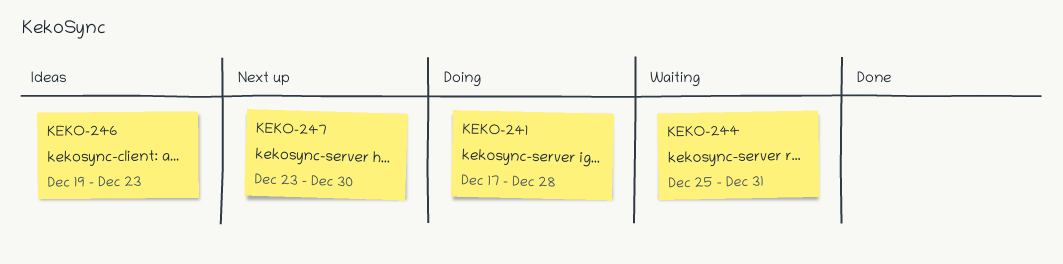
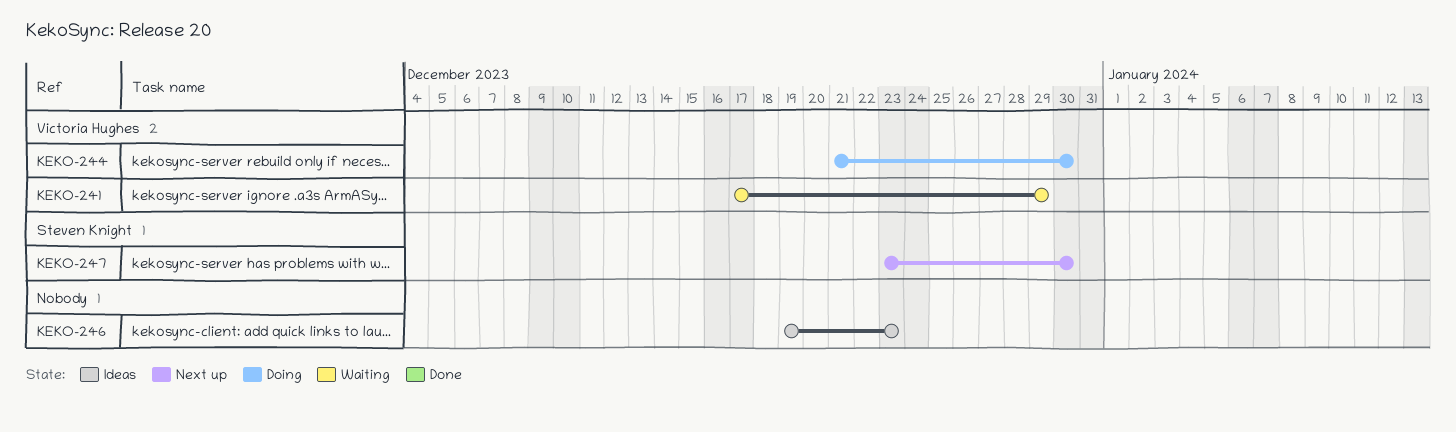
KEKO-241, status: Doing -> Waiting
KEKO-241, due: Dec 28 -> Dec 29
KEKO-244, status: Waiting -> Doing
KEKO-244, start: Dec 25 -> Dec 21
KEKO-244, due: Dec 31 -> Dec 30

